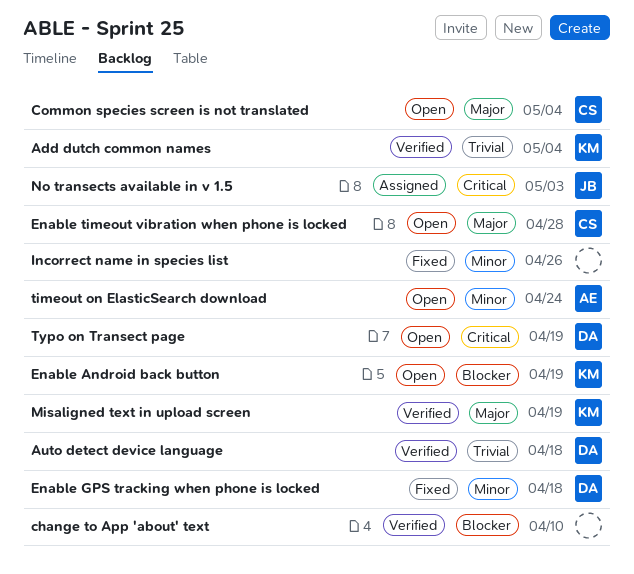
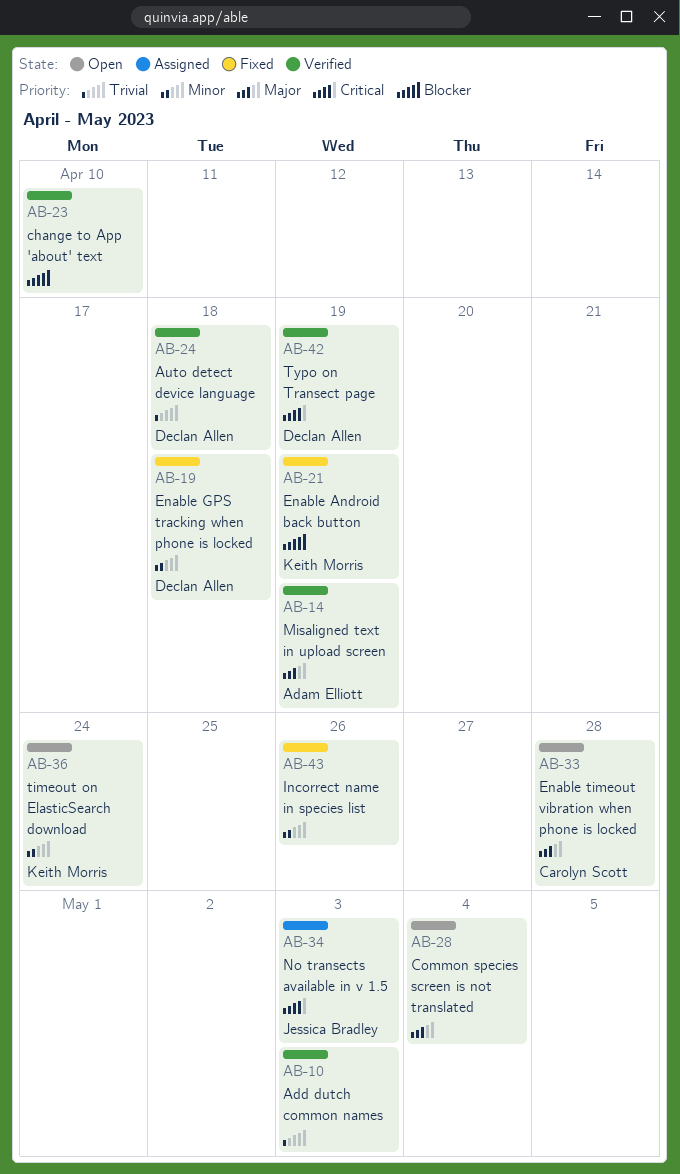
Add dutch common names, owner: Keith Morris -> none
Add dutch common names, due: May 4 -> May 3
Common species screen is not translated, owner: Carolyn Scott -> none
Enable Android back button, status: Open -> Fixed
Misaligned text in upload screen, owner: Keith Morris -> Adam Elliott
timeout on ElasticSearch download, owner: Adam Elliott -> Keith Morris
Typo on Transect page, status: Open -> Verified

